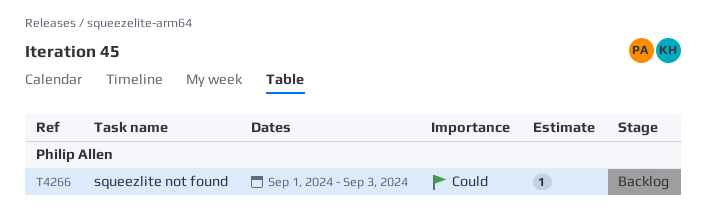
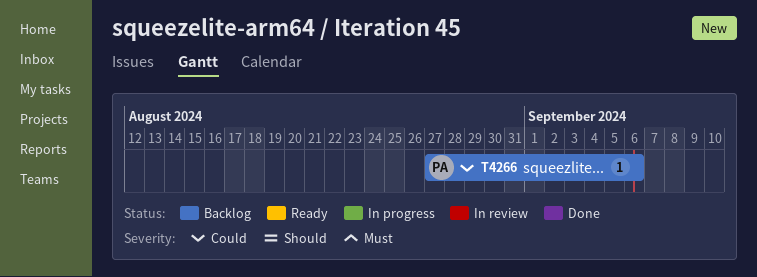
T4266, start: Sep 1 -> Aug 27
T4266, due: Sep 3 -> Sep 6

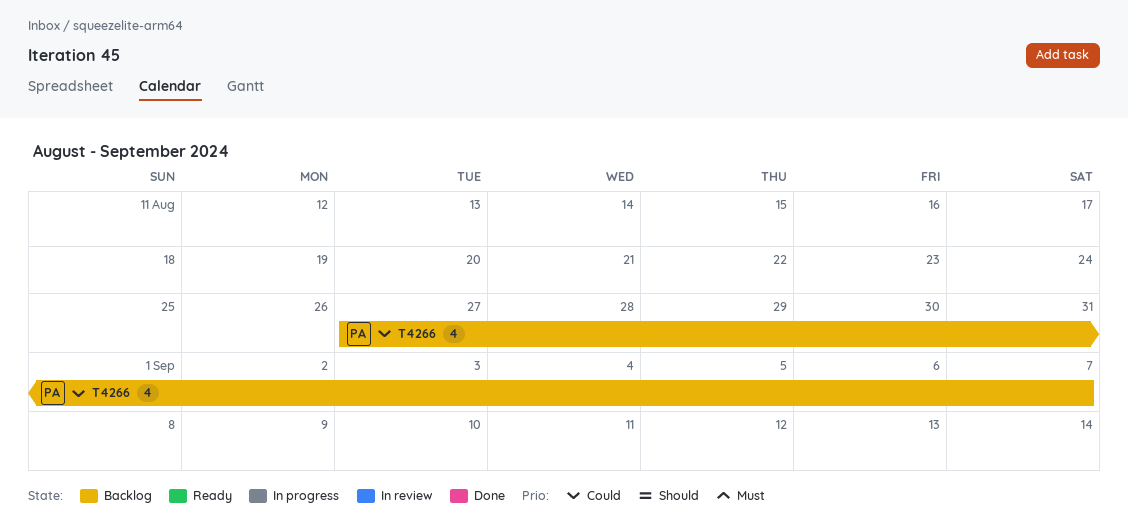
T4266, estimate: 1 -> 4
T4266, due: Sep 6 -> Sep 7

